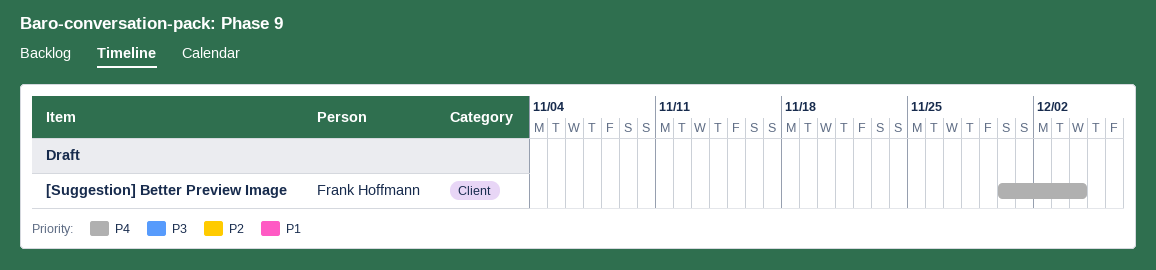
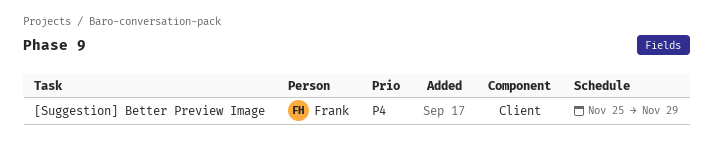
[Suggestion] Better Preview Image, start: Nov 30 -> Nov 25
[Suggestion] Better Preview Image, due: Dec 4 -> Nov 29

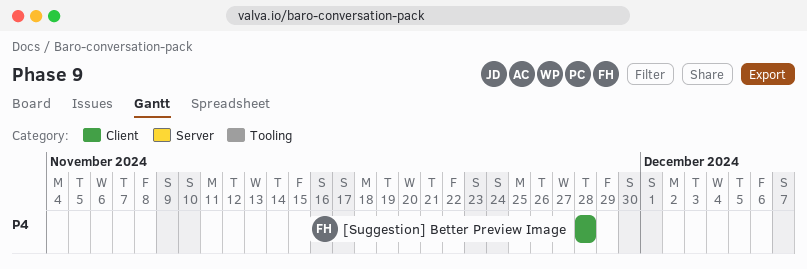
[Suggestion] Better Preview Image, start: Nov 25 -> Nov 28
[Suggestion] Better Preview Image, due: Nov 29 -> Nov 28

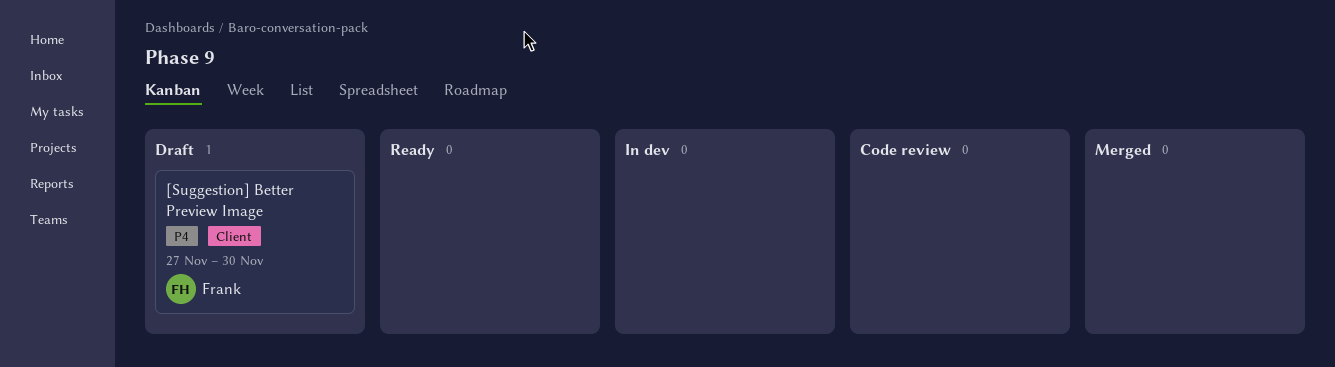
[Suggestion] Better Preview Image, start: Nov 28 -> Nov 27
[Suggestion] Better Preview Image, due: Nov 28 -> Nov 30

